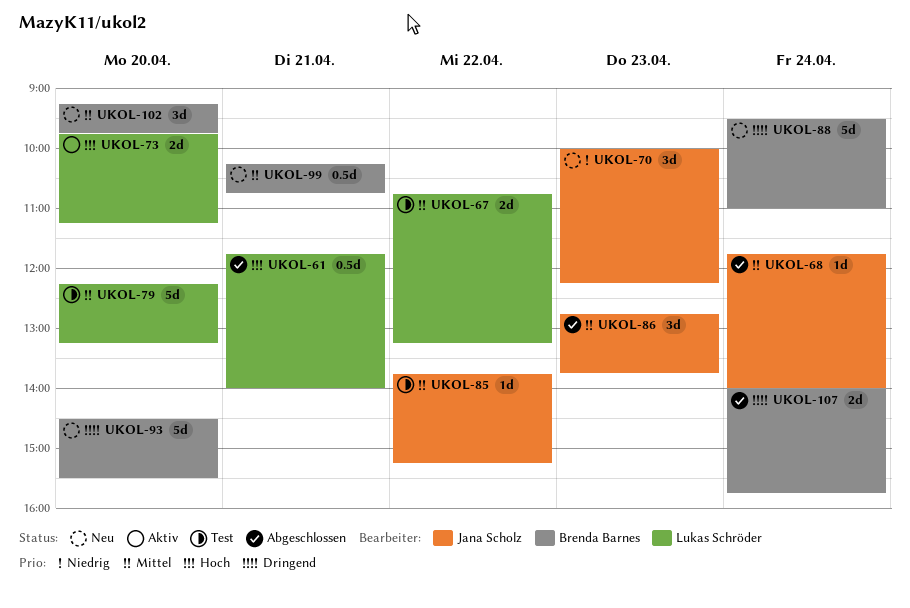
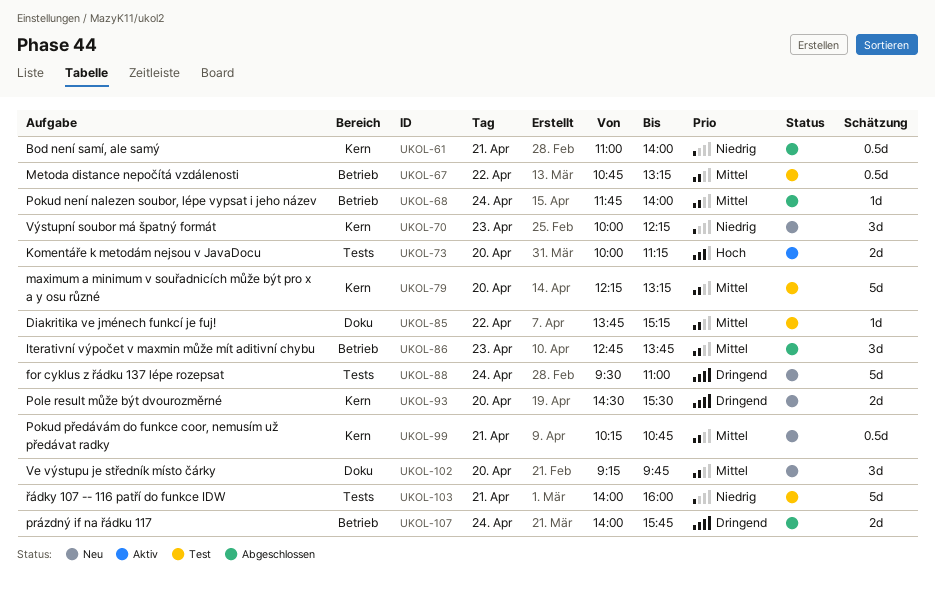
UKOL-61, priority: Hoch -> Niedrig
UKOL-61, begins: 11:45 -> 11:00
UKOL-67, estimate: 2d -> 0.5d
UKOL-73, begins: 09:45 -> 10:00
UKOL-93, estimate: 5d -> 2d
UKOL-103: none -> present

